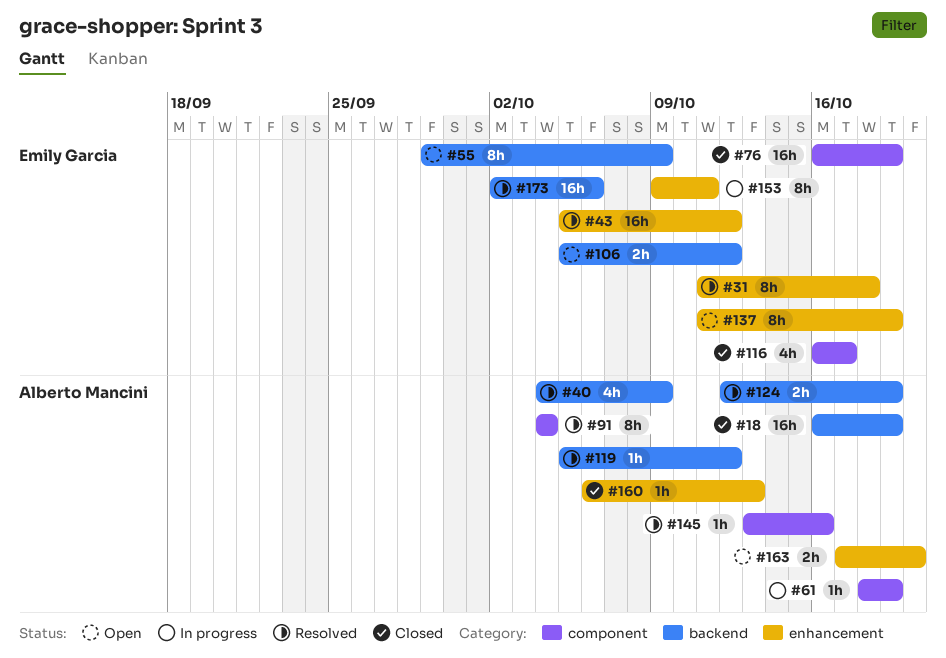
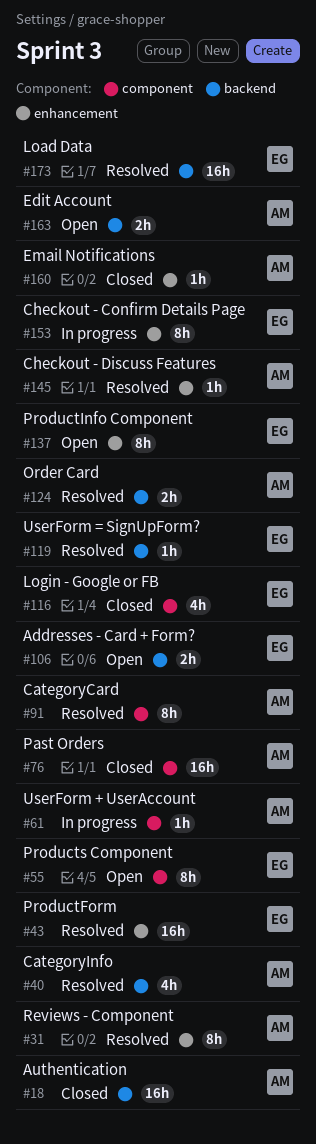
#31, owner: Emily Garcia -> Alberto Mancini
#55, label: backend -> component
#76, owner: Emily Garcia -> Alberto Mancini
#119, owner: Alberto Mancini -> Emily Garcia
#145, label: component -> enhancement
#163, label: enhancement -> backend

